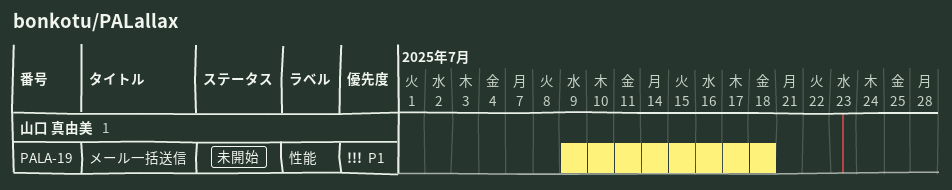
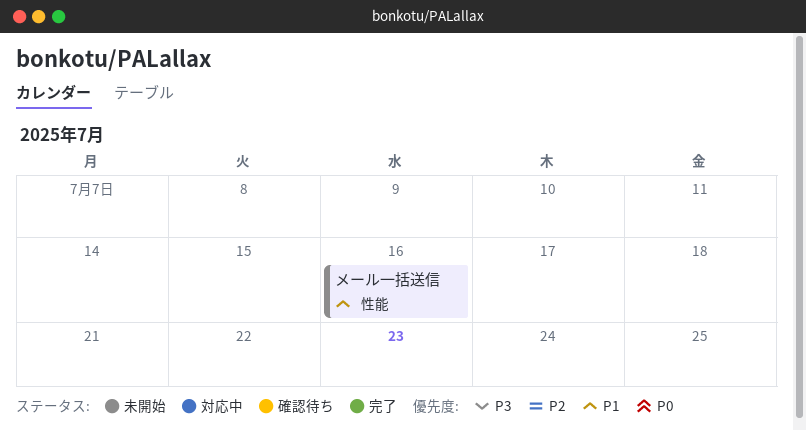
メール一括送信, due: Jul 18 -> Jul 16

